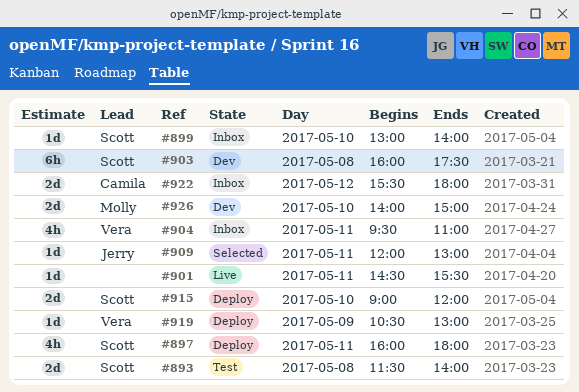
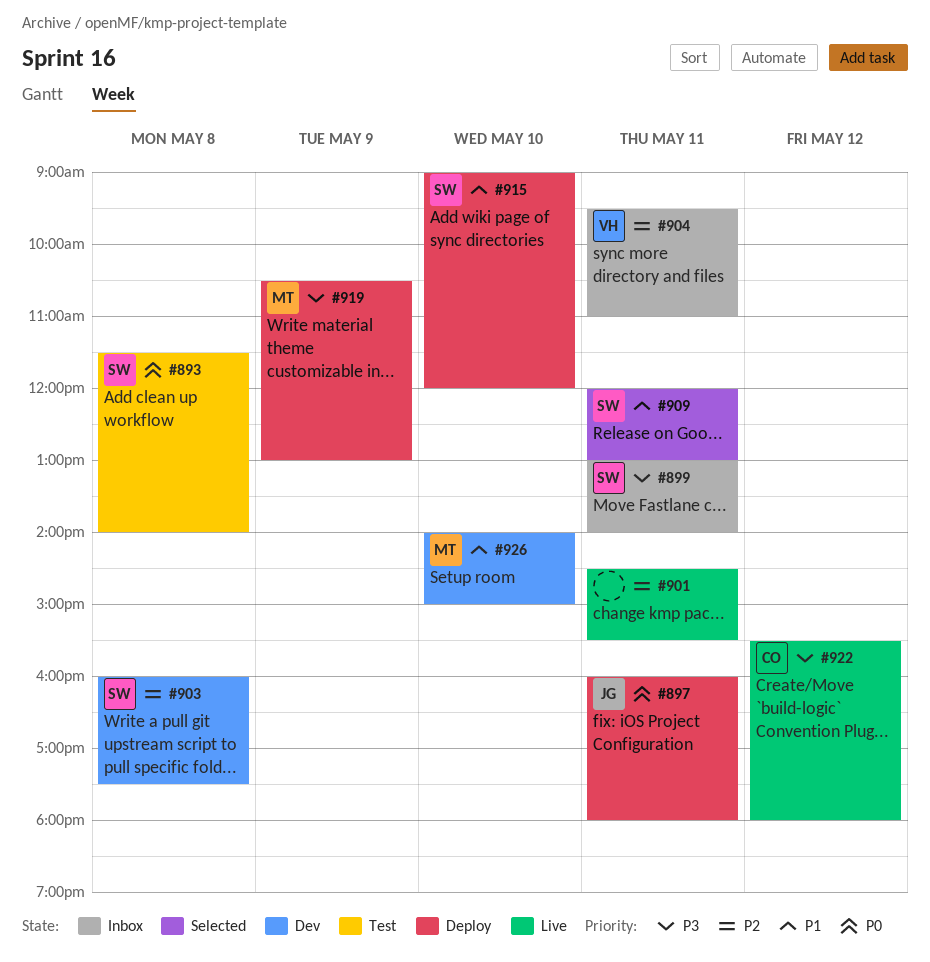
#897, owner: Scott -> Jerry
#899, day: May 10 -> May 11
#909, owner: Jerry -> Scott
#919, owner: Vera -> Molly
#922, status: Inbox -> Live

